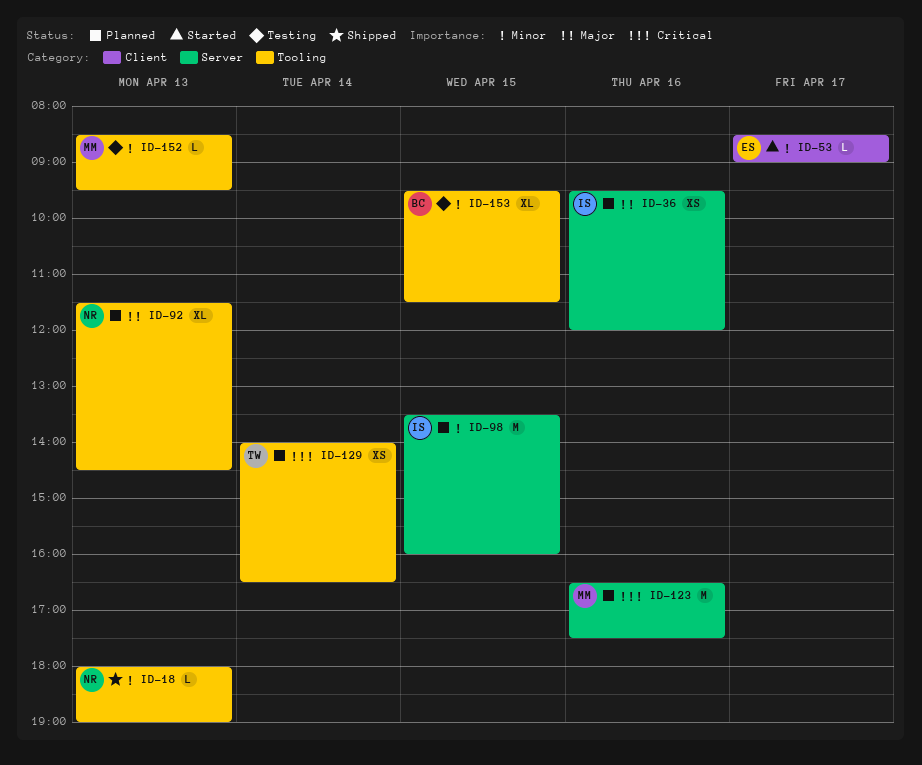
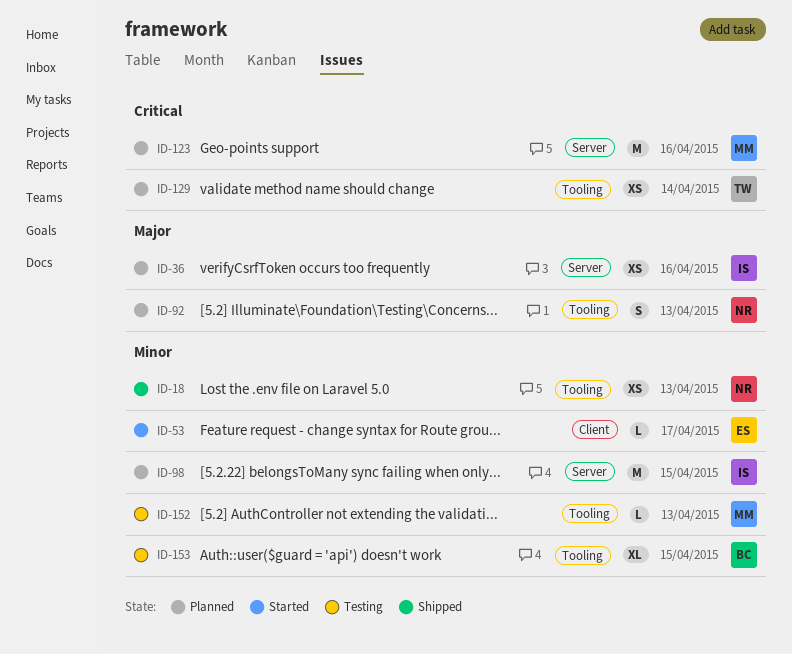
ID-18, estimate: L -> XS
ID-92, estimate: XL -> S

